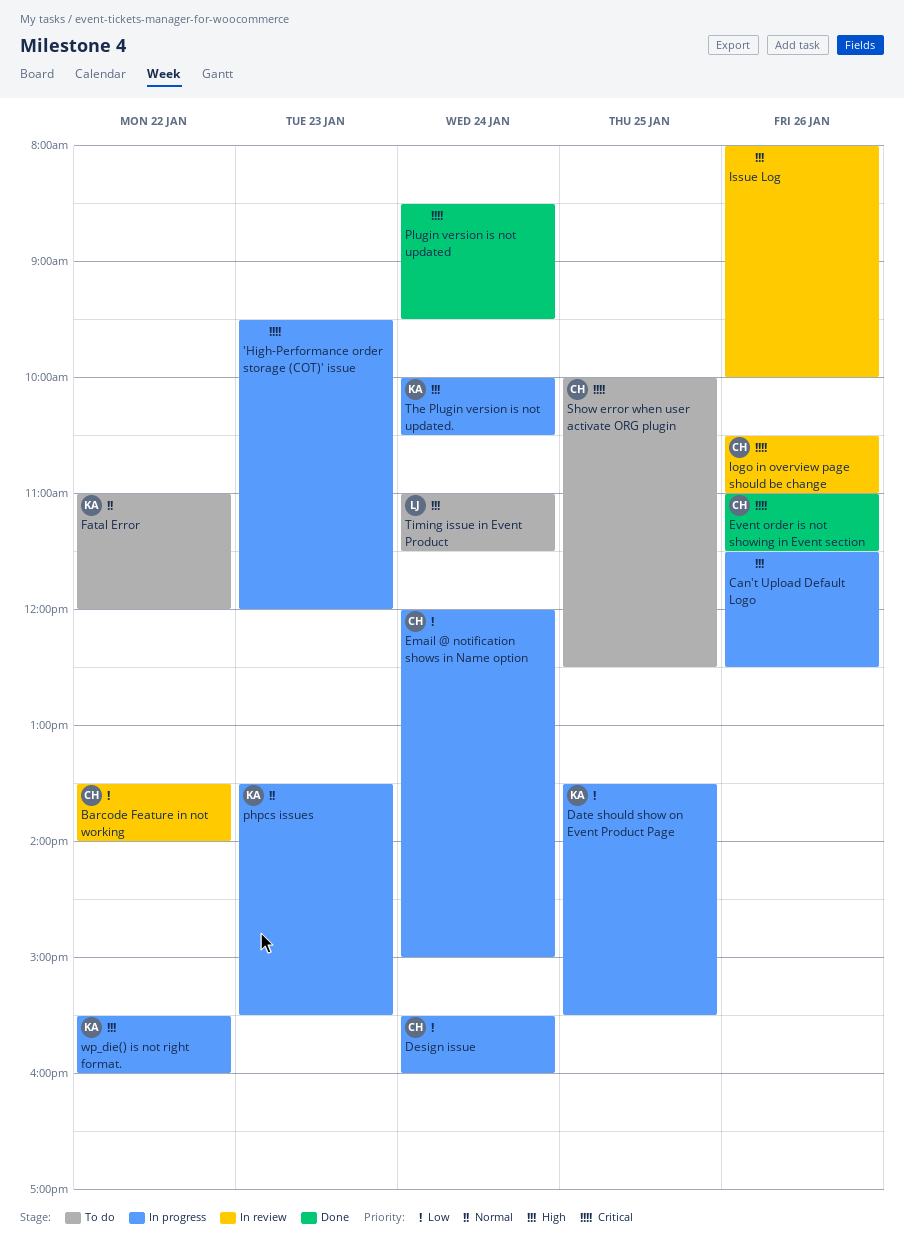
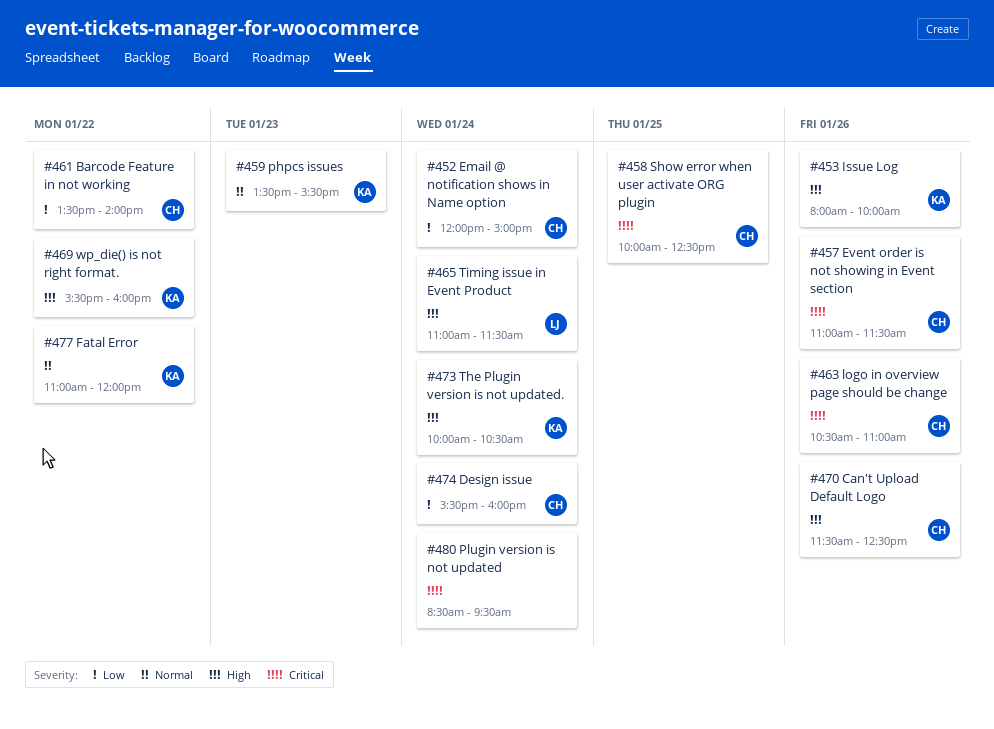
'High-Performance order storage (COT)' issue: present -> none
Can't Upload Default Logo, owner: none -> CH
Date should show on Event Product Page: present -> none
Issue Log, owner: none -> KA

